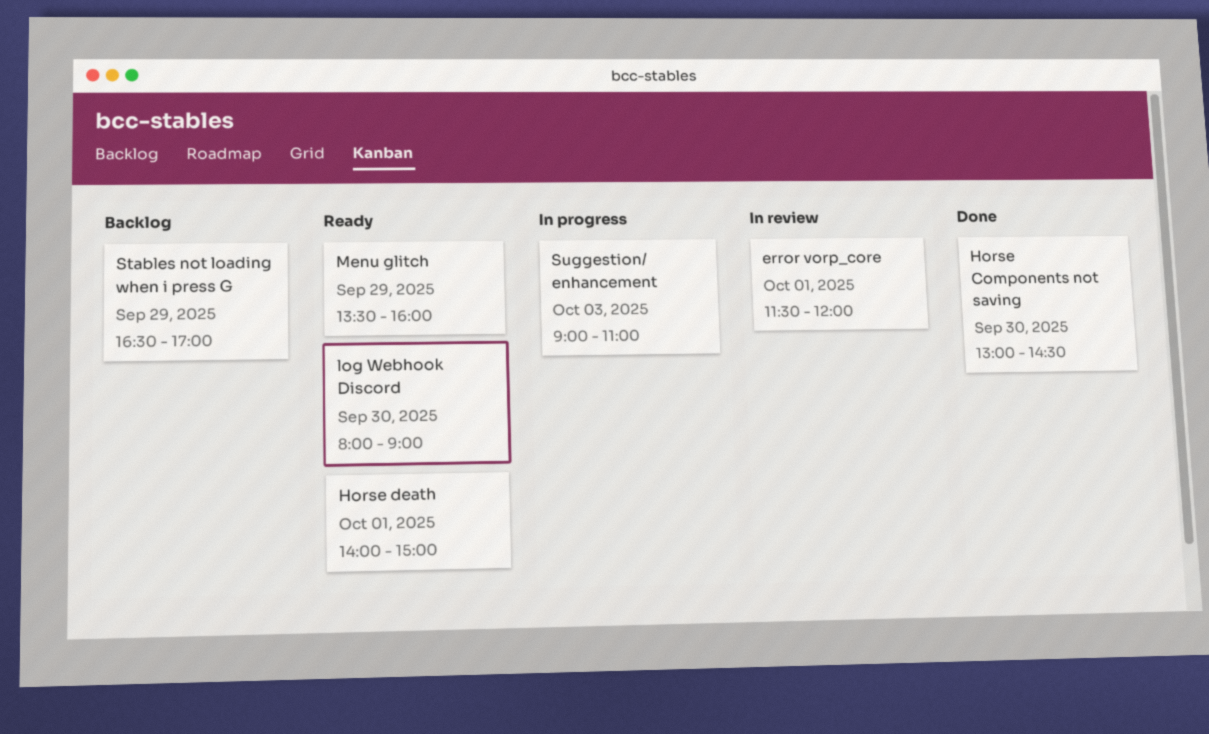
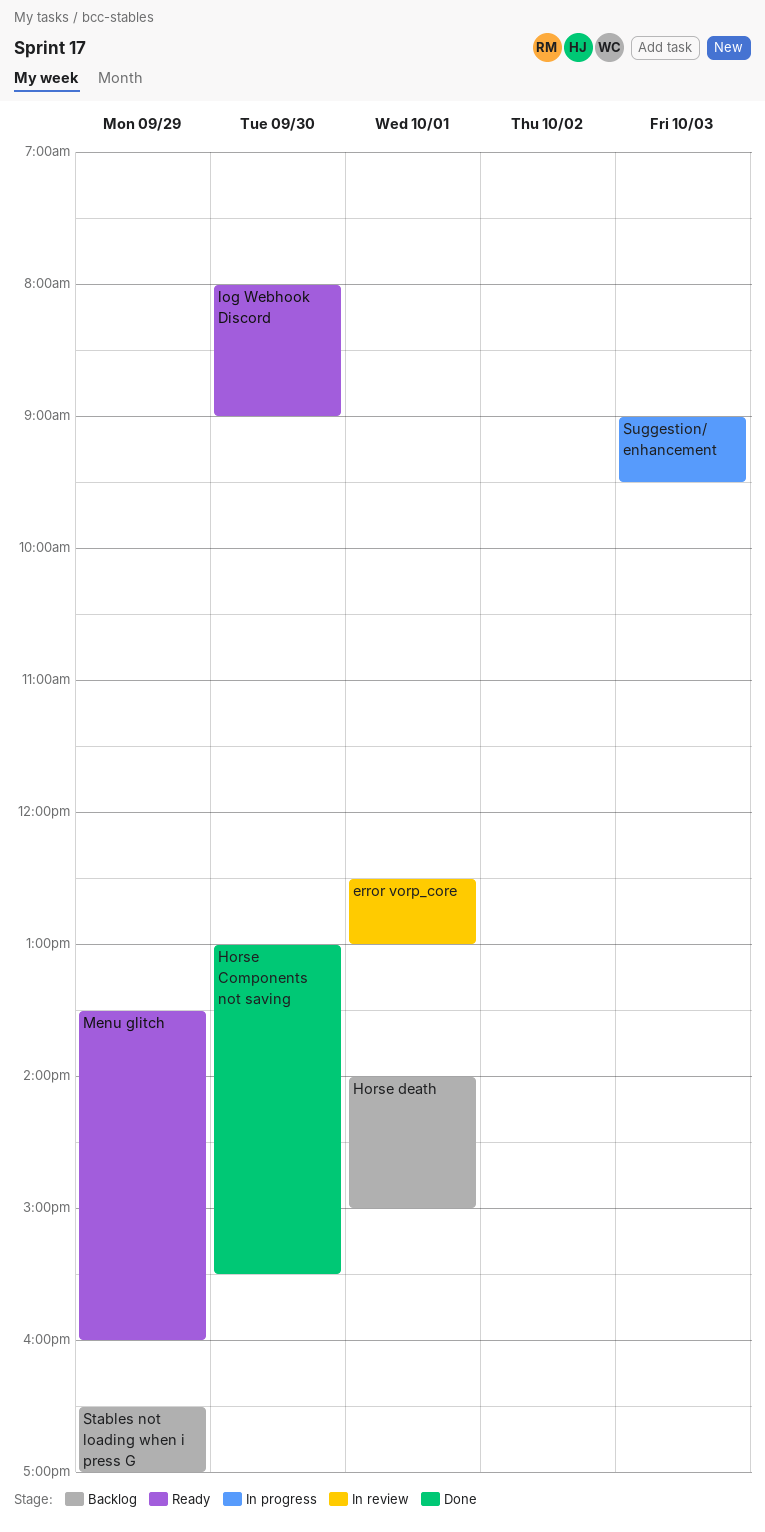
error vorp_core, begins: 11:30 -> 12:30
error vorp_core, ends: 12:00 -> 13:00
Horse Components not saving, ends: 14:30 -> 15:30
Horse death, status: Ready -> Backlog
Suggestion/ enhancement, ends: 11:00 -> 09:30

